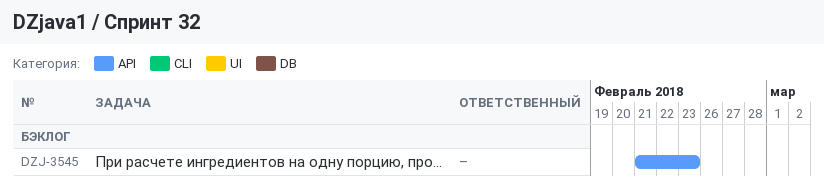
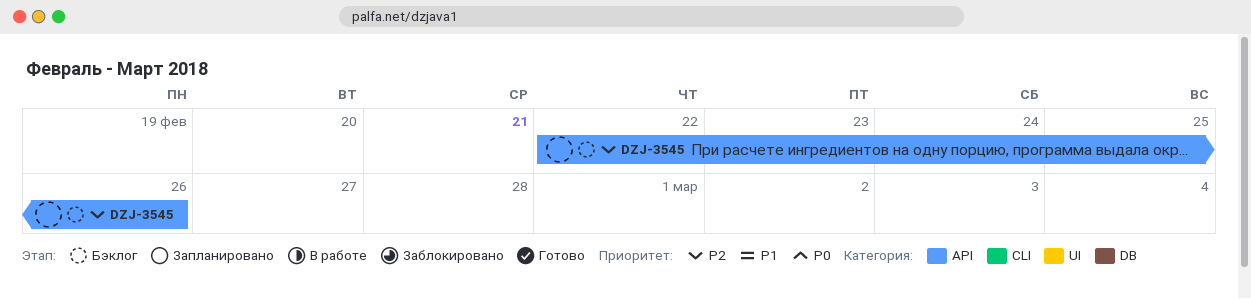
DZJ-3545, start: Feb 21 -> Feb 22
DZJ-3545, due: Feb 23 -> Feb 26

